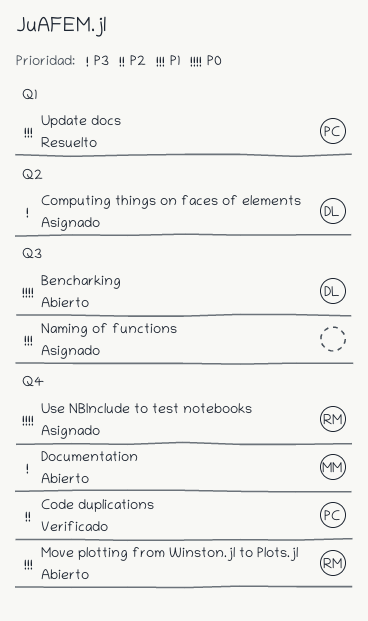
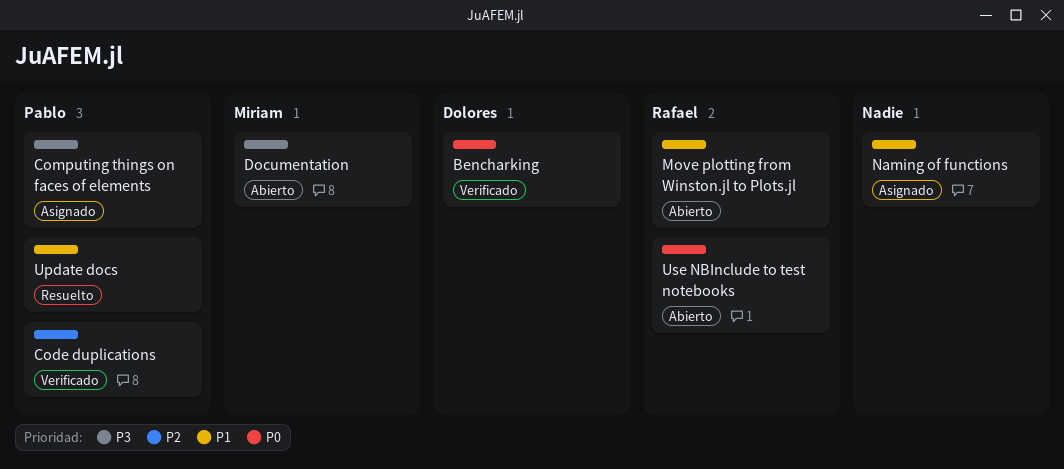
Bencharking, status: Abierto -> Verificado
Computing things on faces of elements, owner: Dolores -> Pablo
Use NBInclude to test notebooks, status: Asignado -> Abierto

